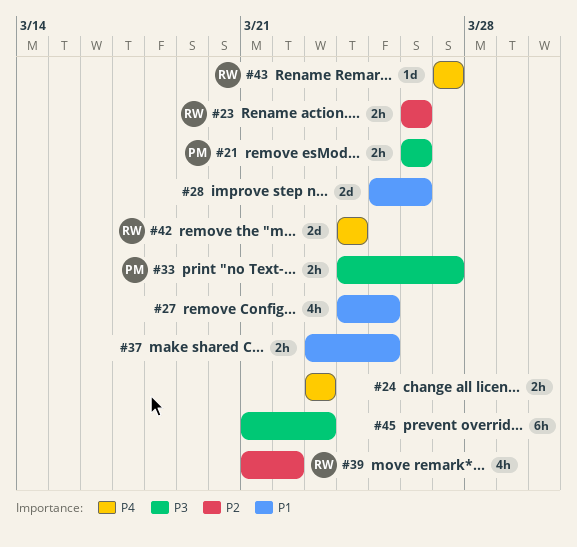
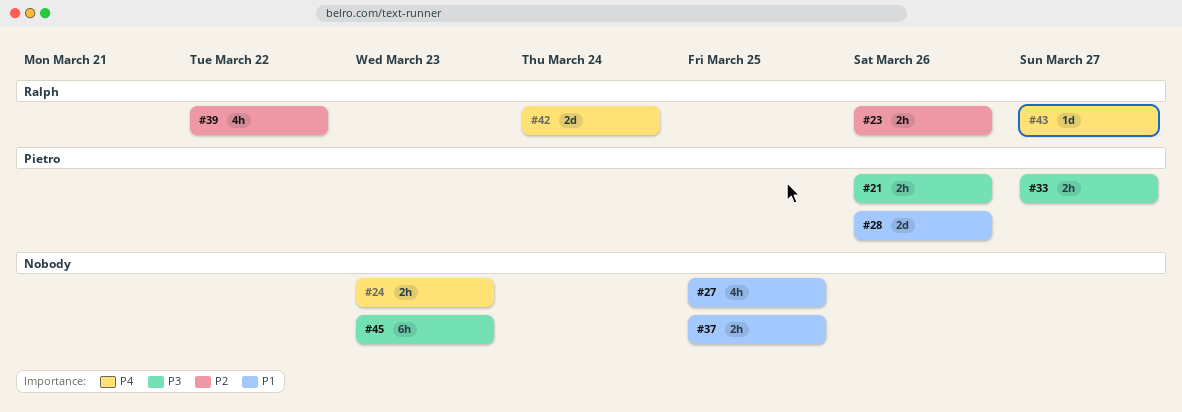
#28, owner: none -> Pietro

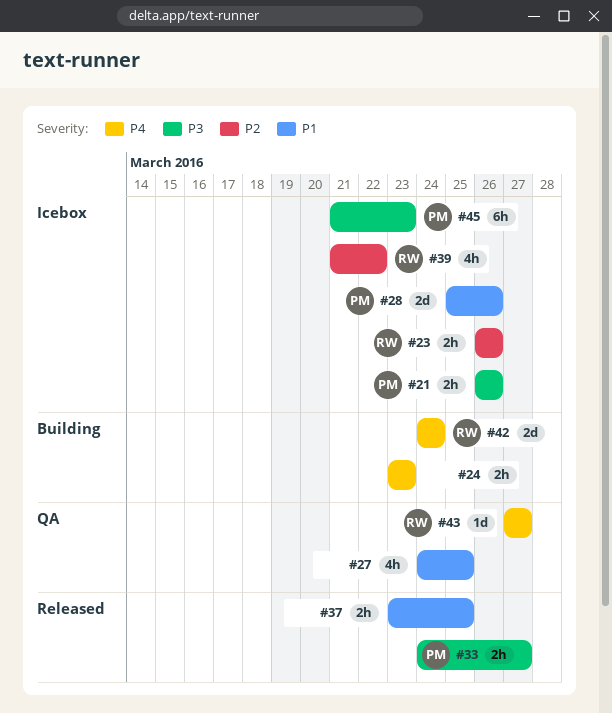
#45, owner: none -> Pietro

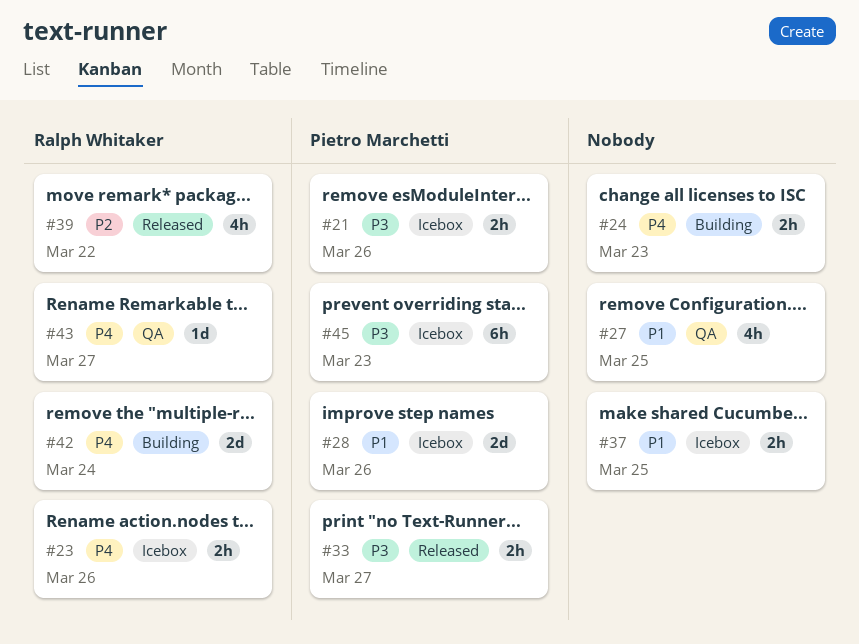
#23, priority: P2 -> P4
#37, status: Released -> Icebox
#39, status: Icebox -> Released

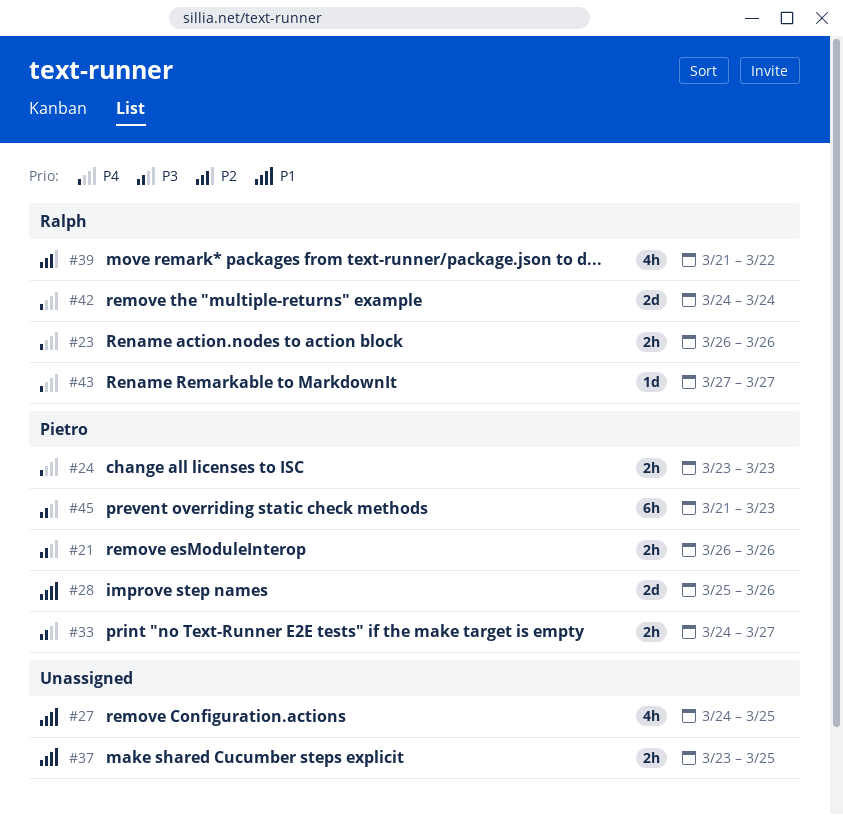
#24, owner: none -> Pietro Marchetti

